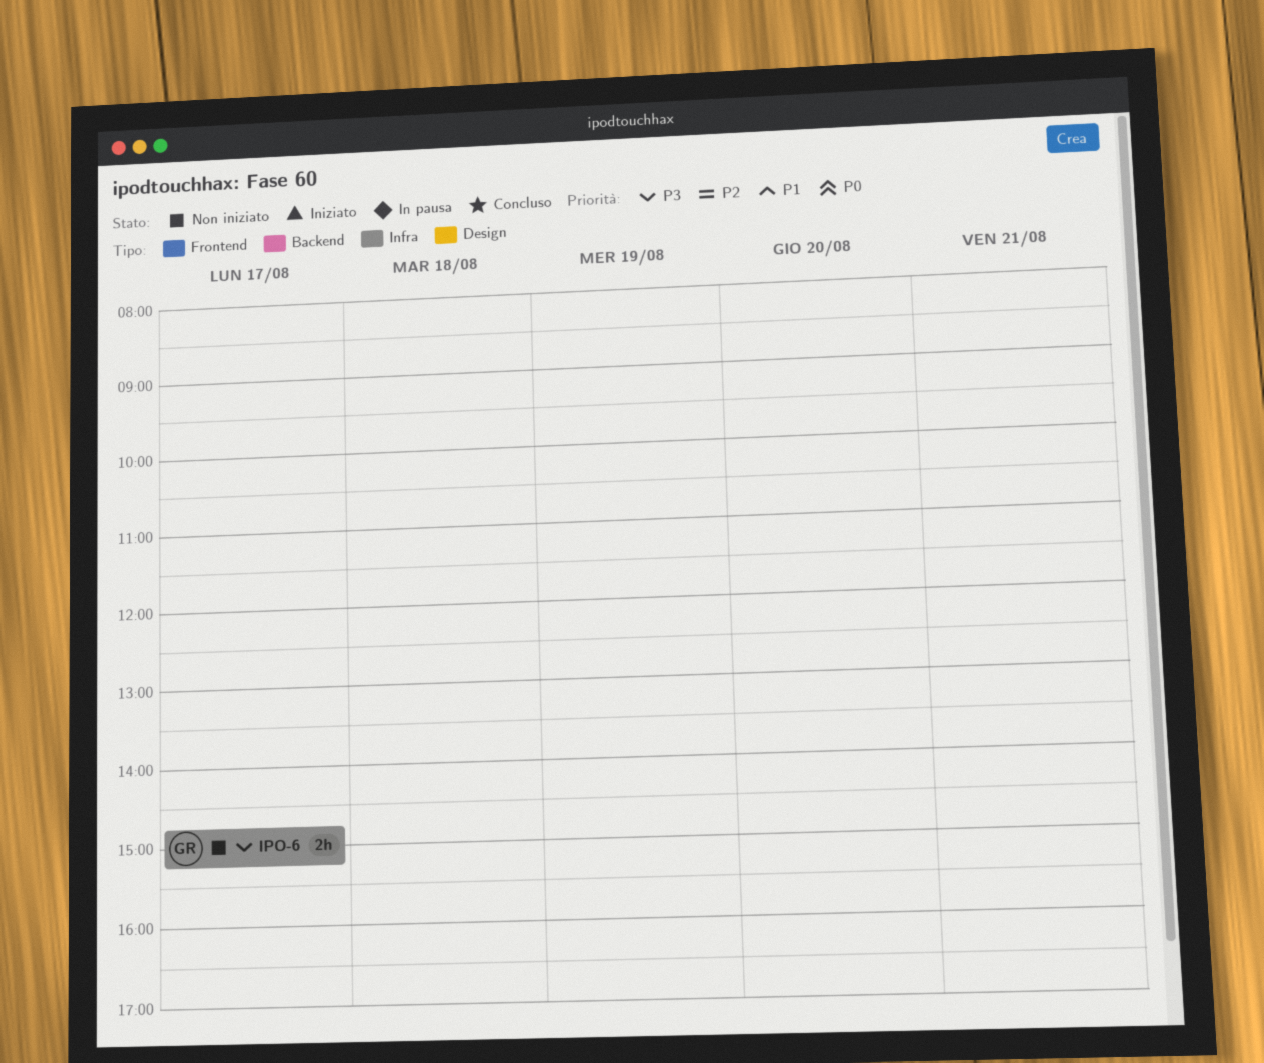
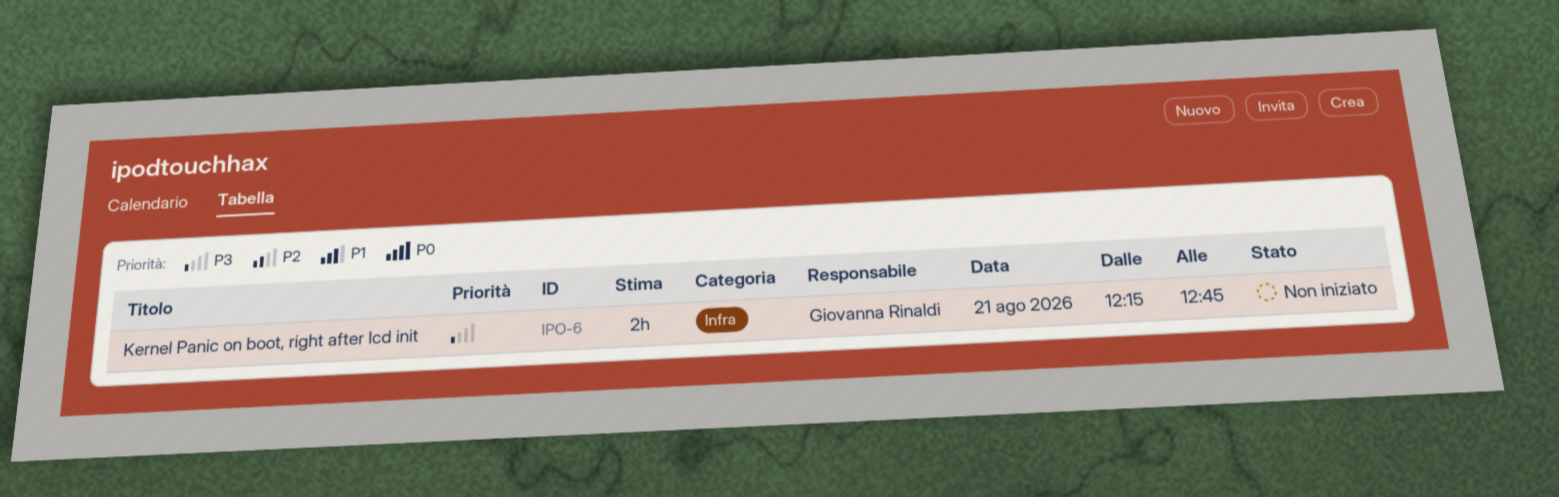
IPO-6, day: Aug 17 -> Aug 21
IPO-6, begins: 14:45 -> 12:15
IPO-6, ends: 15:15 -> 12:45

